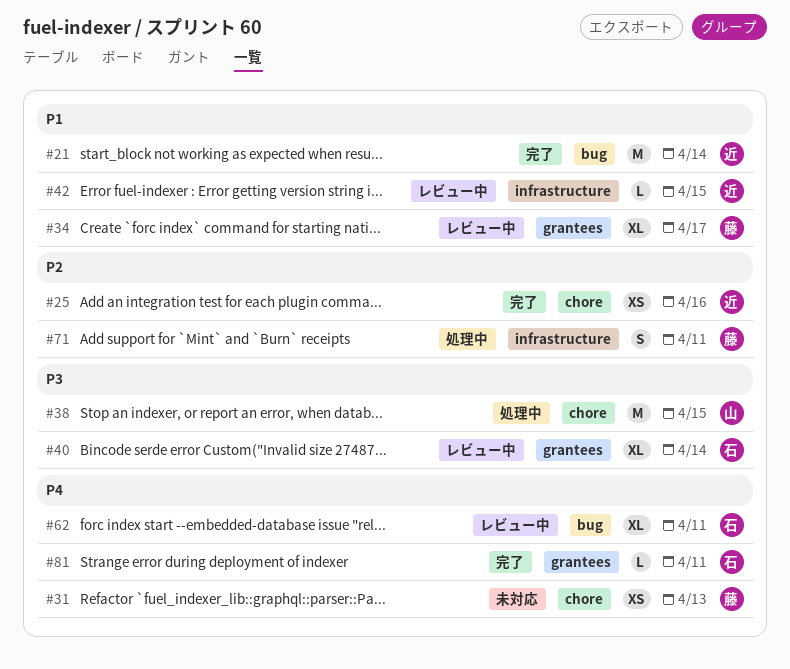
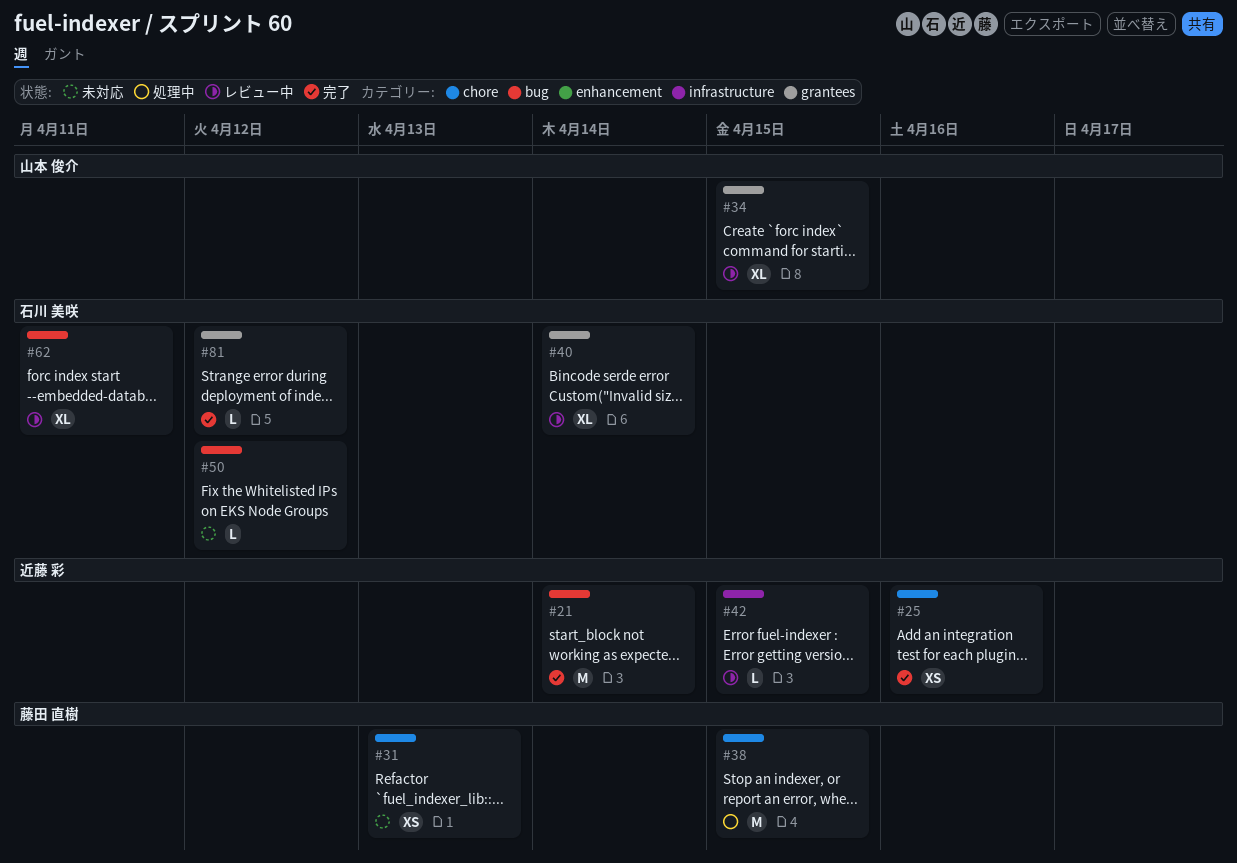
#34, owner: 藤田 直樹 -> 山本 俊介
#34, due: Apr 17 -> Apr 15
#38, owner: 山本 俊介 -> 藤田 直樹
#50: none -> present
#71: present -> none
#81, due: Apr 11 -> Apr 12

